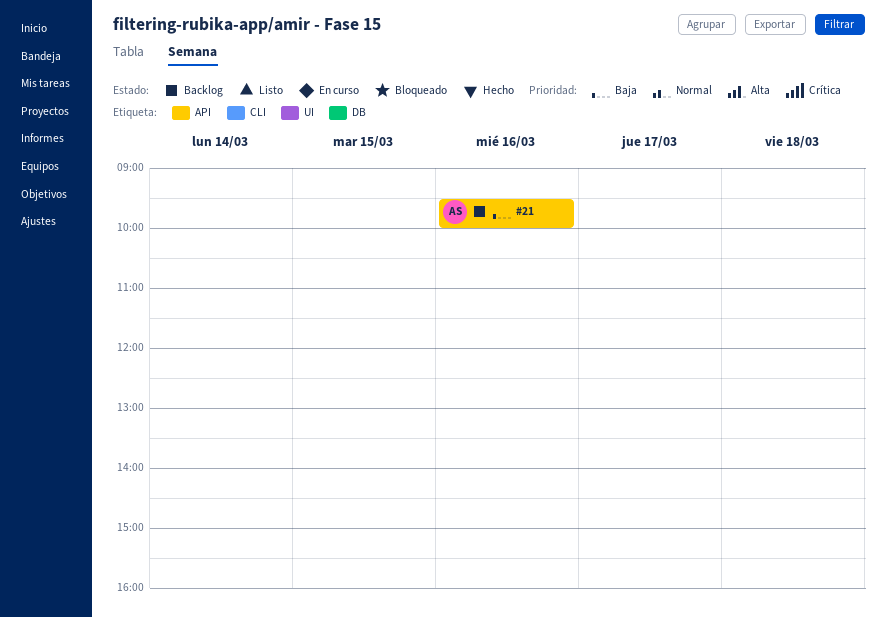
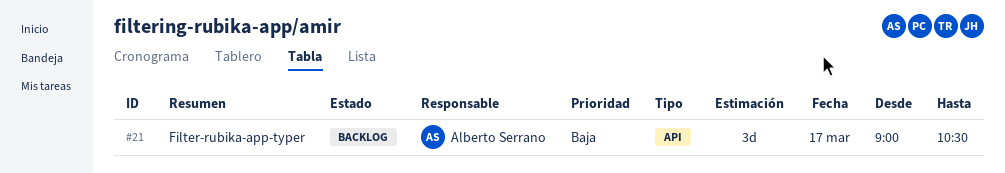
#21, day: Mar 16 -> Mar 17
#21, begins: 09:30 -> 09:00
#21, ends: 10:00 -> 10:30

